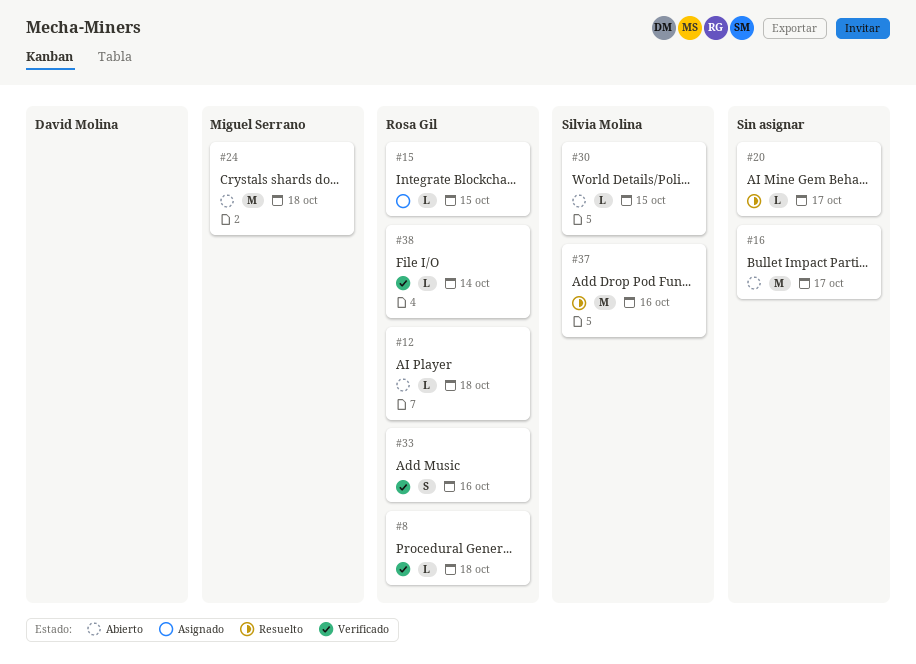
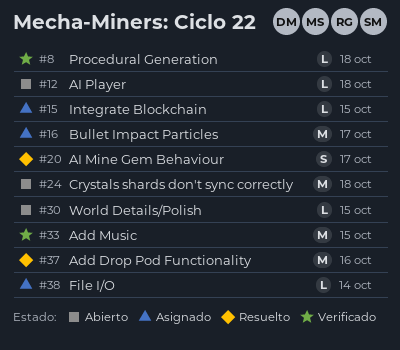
#16, status: Abierto -> Asignado
#20, estimate: L -> S
#33, estimate: S -> M
#33, day: Oct 16 -> Oct 15
#38, status: Verificado -> Asignado

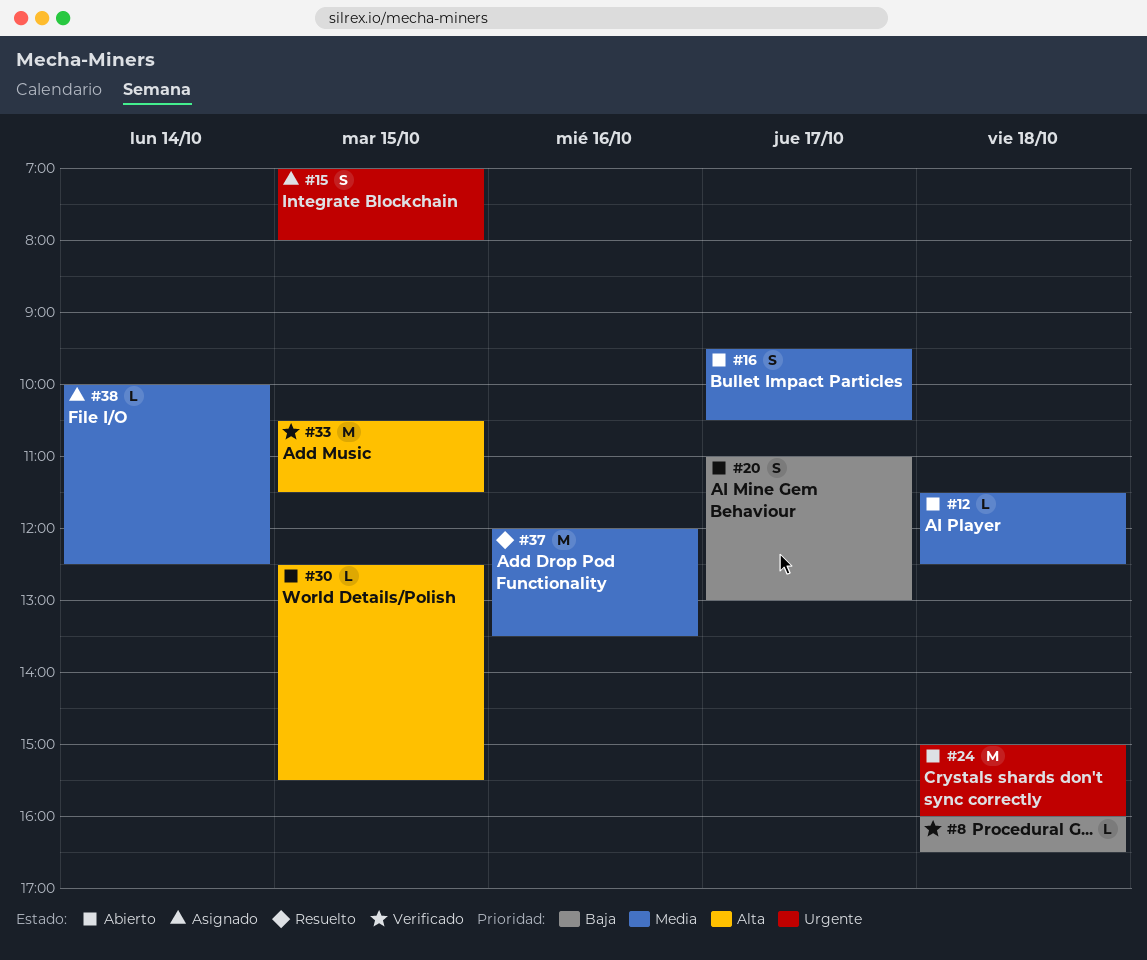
#15, estimate: L -> S
#16, status: Asignado -> Abierto
#16, estimate: M -> S
#20, status: Resuelto -> Abierto

